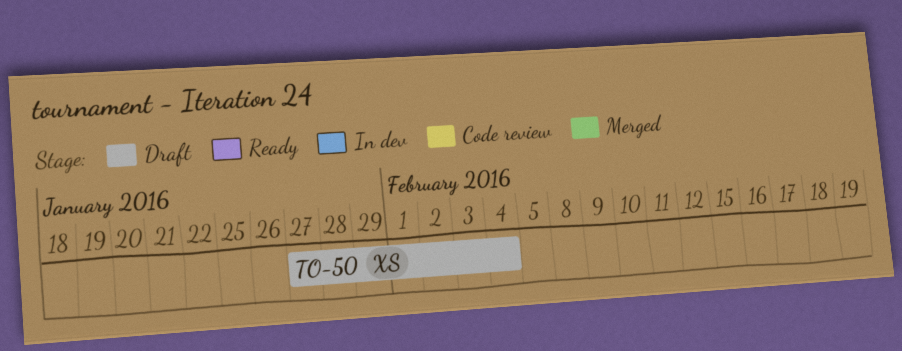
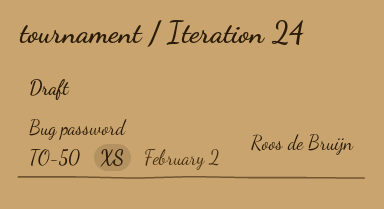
TO-50, due: Feb 4 -> Feb 2

